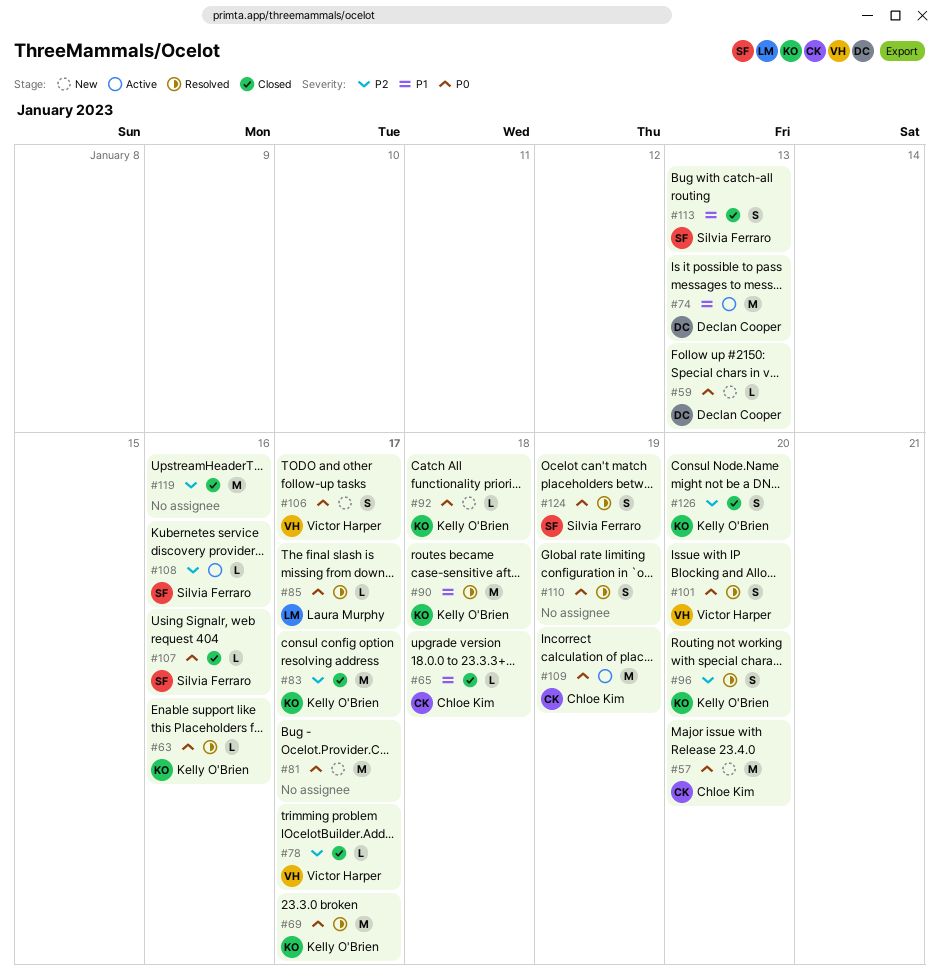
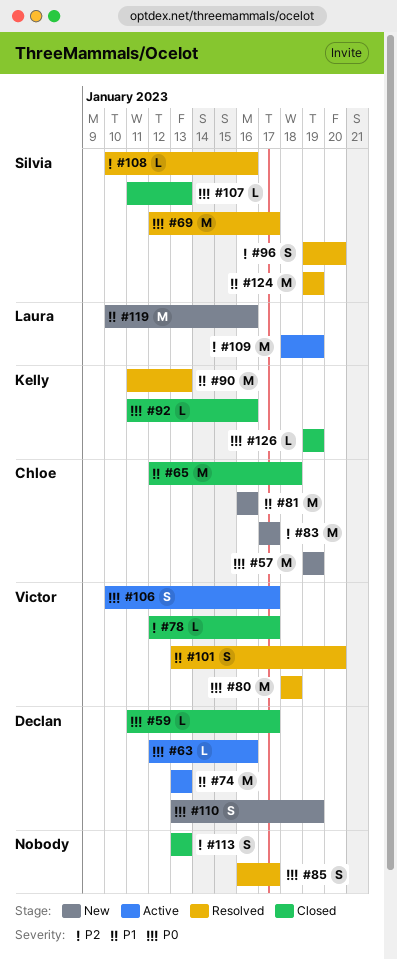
#57, due: Jan 20 -> Jan 19
#59, status: New -> Closed
#59, due: Jan 13 -> Jan 17
#63, status: Resolved -> Active
#63, owner: Kelly O'Brien -> Declan Cooper
#65, estimate: L -> M
#69, owner: Kelly O'Brien -> Silvia Ferraro
#80: none -> present
#81, owner: none -> Chloe Kim
#81, priority: P0 -> P1
#81, due: Jan 17 -> Jan 16
#83, status: Closed -> New
#83, owner: Kelly O'Brien -> Chloe Kim
#85, owner: Laura Murphy -> none
#85, estimate: L -> S
#90, due: Jan 18 -> Jan 13
#92, status: New -> Closed
#92, due: Jan 18 -> Jan 16
#96, owner: Kelly O'Brien -> Silvia Ferraro
#101, priority: P0 -> P1
#106, status: New -> Active
#107, due: Jan 16 -> Jan 13
#108, status: Active -> Resolved
#109, owner: Chloe Kim -> Laura Murphy
#109, priority: P0 -> P2
#110, status: Resolved -> New
#110, owner: none -> Declan Cooper
#113, owner: Silvia Ferraro -> none
#113, priority: P1 -> P2
#119, status: Closed -> New
#119, owner: none -> Laura Murphy
#119, priority: P2 -> P1
#124, priority: P0 -> P1
#124, estimate: S -> M
#126, priority: P2 -> P0
#126, estimate: S -> L
#126, due: Jan 20 -> Jan 19

